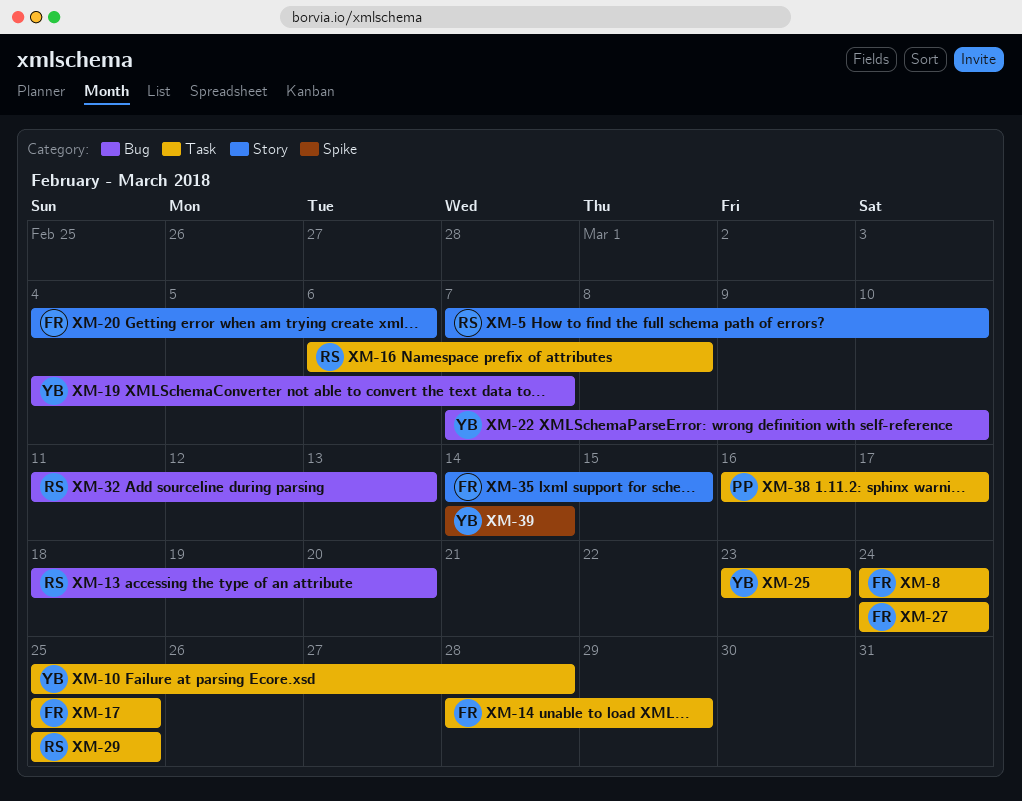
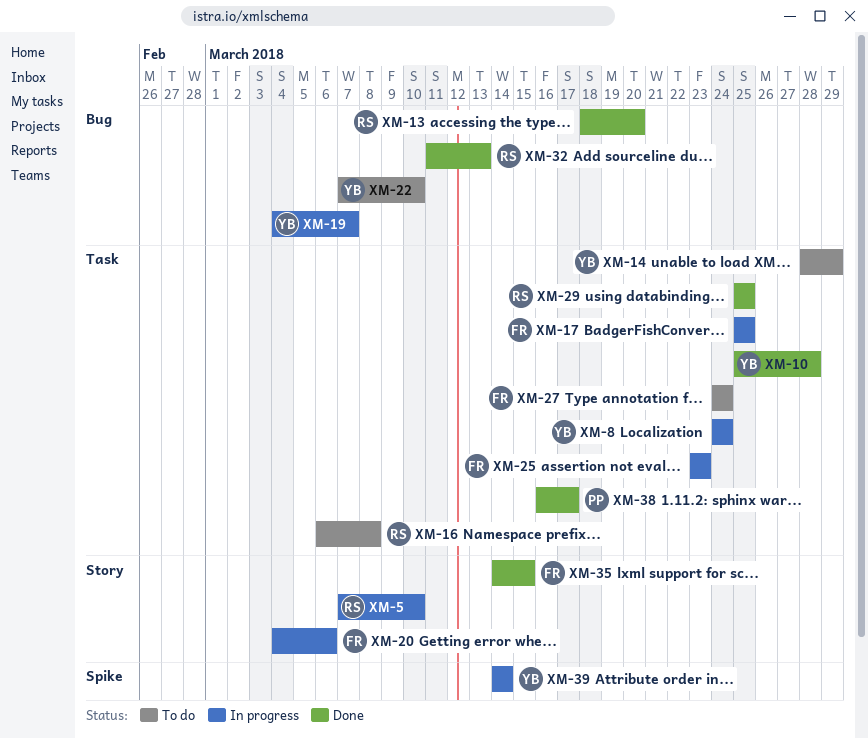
XM-8, owner: FR -> YB
XM-14, owner: FR -> YB
XM-25, owner: YB -> FR

